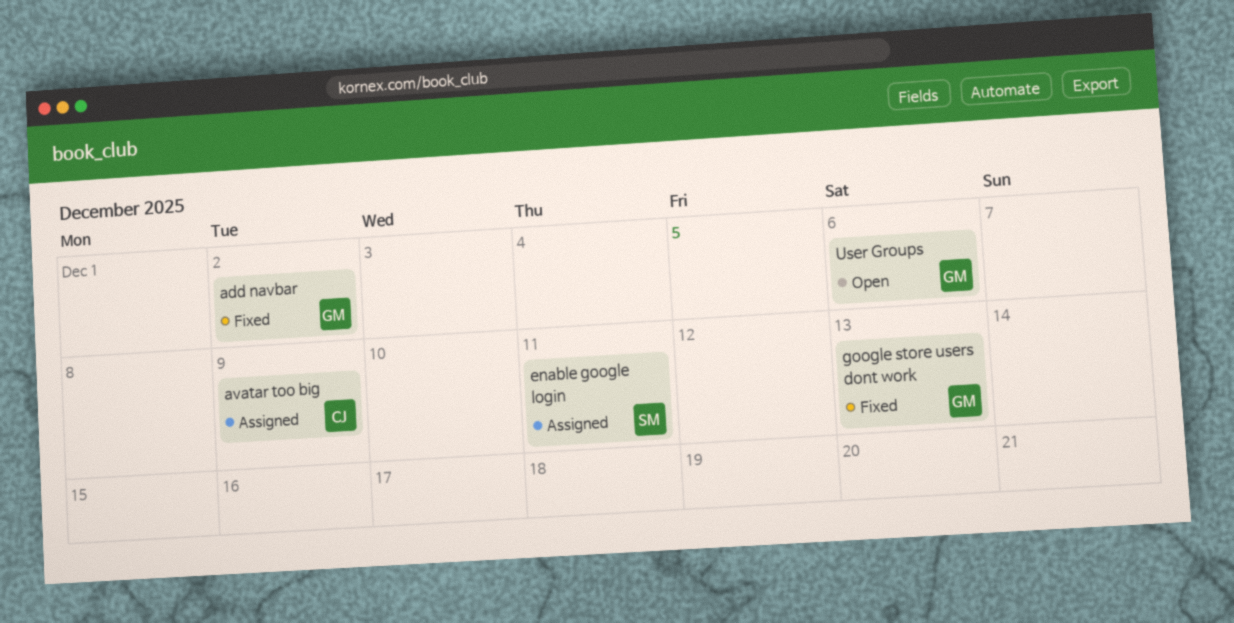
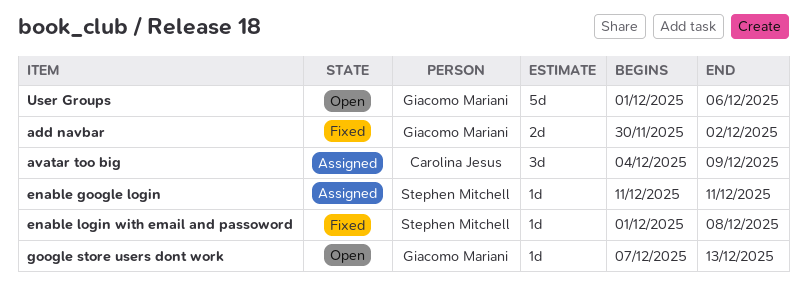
enable login with email and passoword: none -> present
google store users dont work, status: Fixed -> Open

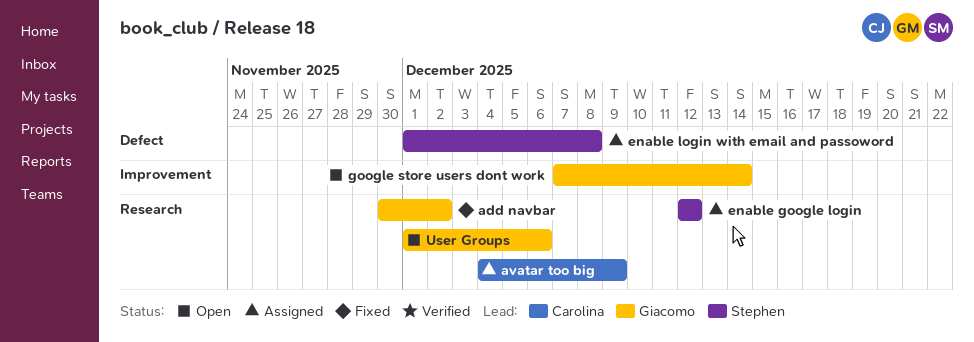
enable google login, start: Dec 11 -> Dec 12
enable google login, due: Dec 11 -> Dec 12
enable login with email and passoword, status: Fixed -> Assigned
google store users dont work, due: Dec 13 -> Dec 14

